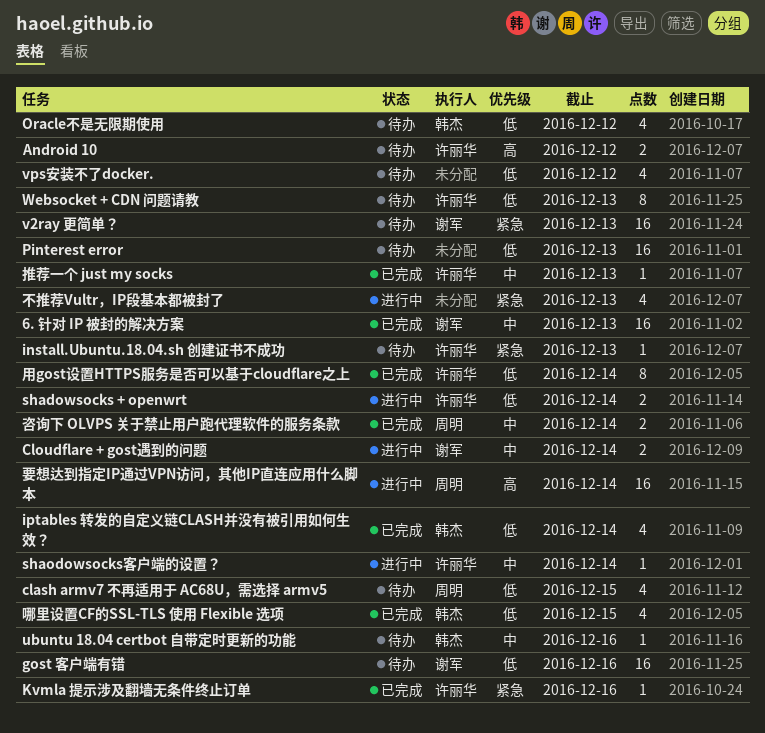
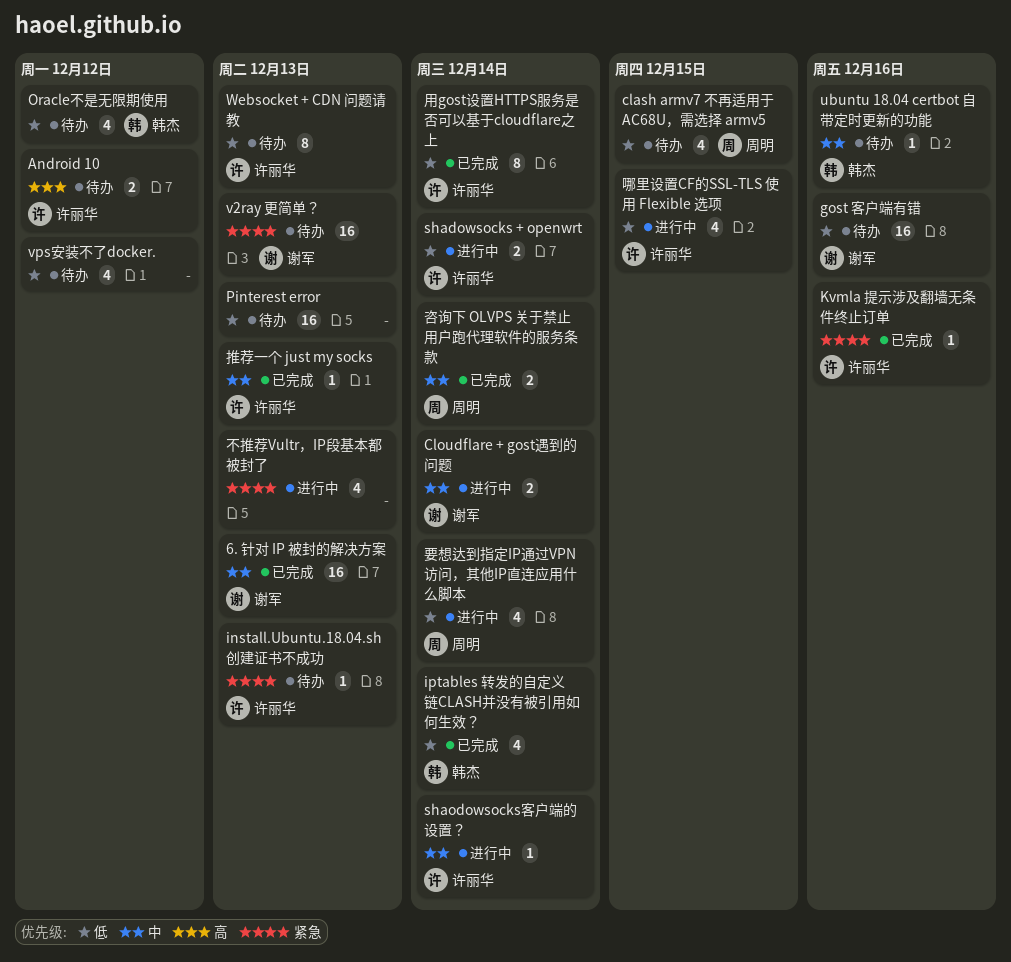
哪里设置CF的SSL-TLS 使用 Flexible 选项, status: 已完成 -> 进行中
哪里设置CF的SSL-TLS 使用 Flexible 选项, owner: 韩杰 -> 许丽华
要想达到指定IP通过VPN访问，其他IP直连应用什么脚本, priority: 高 -> 低
要想达到指定IP通过VPN访问，其他IP直连应用什么脚本, estimate: 16 -> 4

